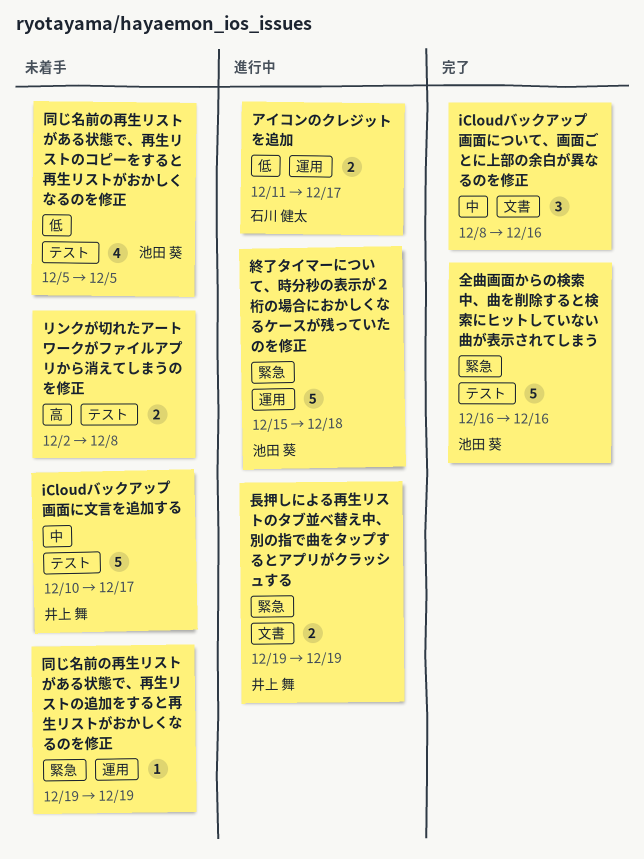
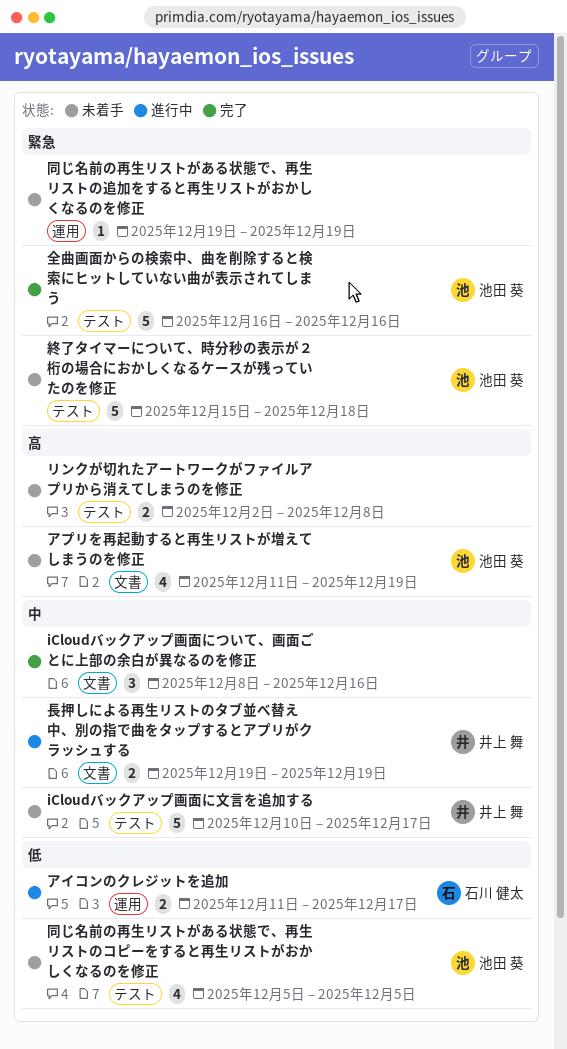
アプリを再起動すると再生リストが増えてしまうのを修正: none -> present
終了タイマーについて、時分秒の表示が２桁の場合におかしくなるケースが残っていたのを修正, status: 進行中 -> 未着手
終了タイマーについて、時分秒の表示が２桁の場合におかしくなるケースが残っていたのを修正, label: 運用 -> テスト
長押しによる再生リストのタブ並べ替え中、別の指で曲をタップするとアプリがクラッシュする, priority: 緊急 -> 中

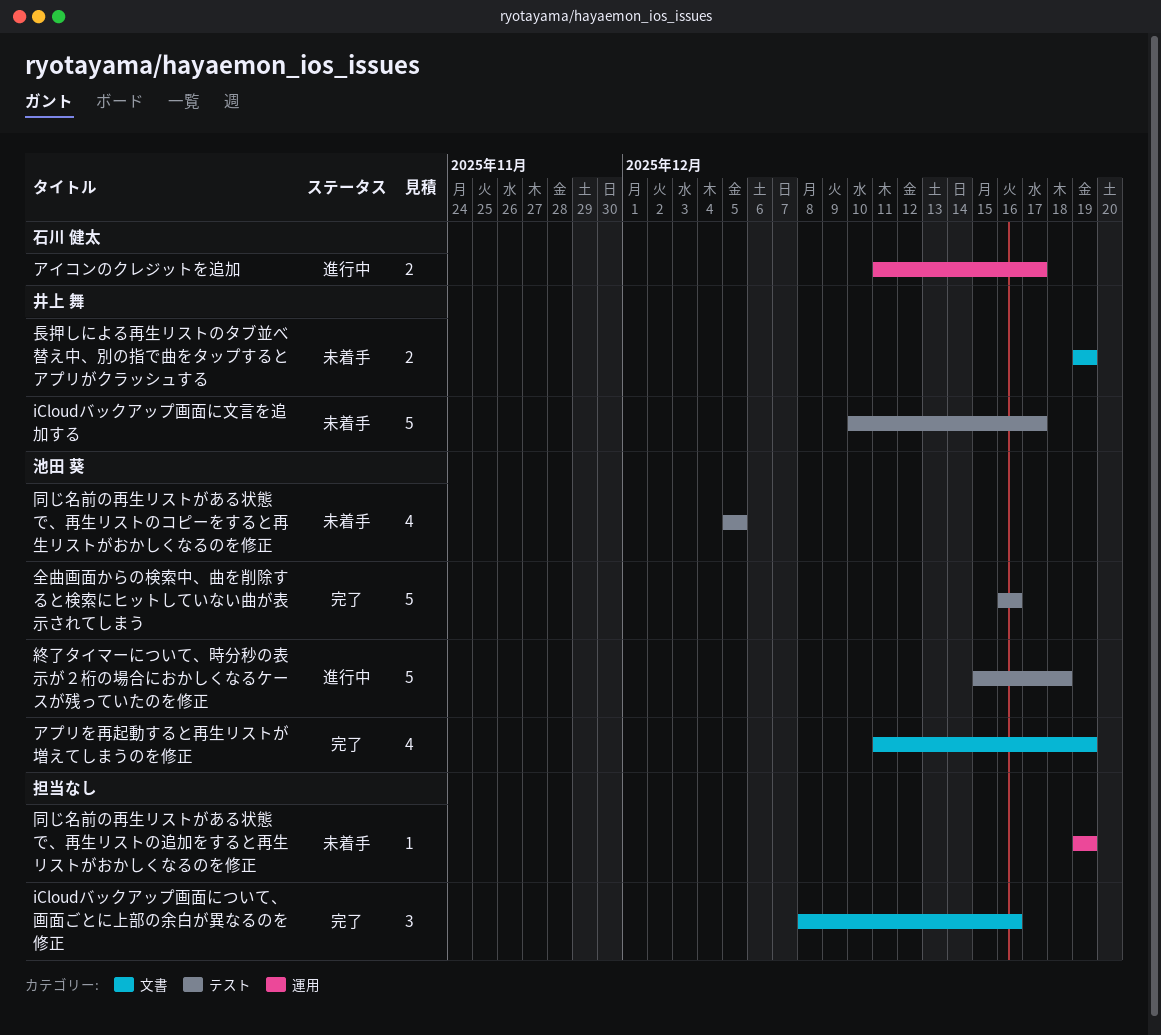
アプリを再起動すると再生リストが増えてしまうのを修正, status: 未着手 -> 完了
リンクが切れたアートワークがファイルアプリから消えてしまうのを修正: present -> none
終了タイマーについて、時分秒の表示が２桁の場合におかしくなるケースが残っていたのを修正, status: 未着手 -> 進行中
長押しによる再生リストのタブ並べ替え中、別の指で曲をタップするとアプリがクラッシュする, status: 進行中 -> 未着手

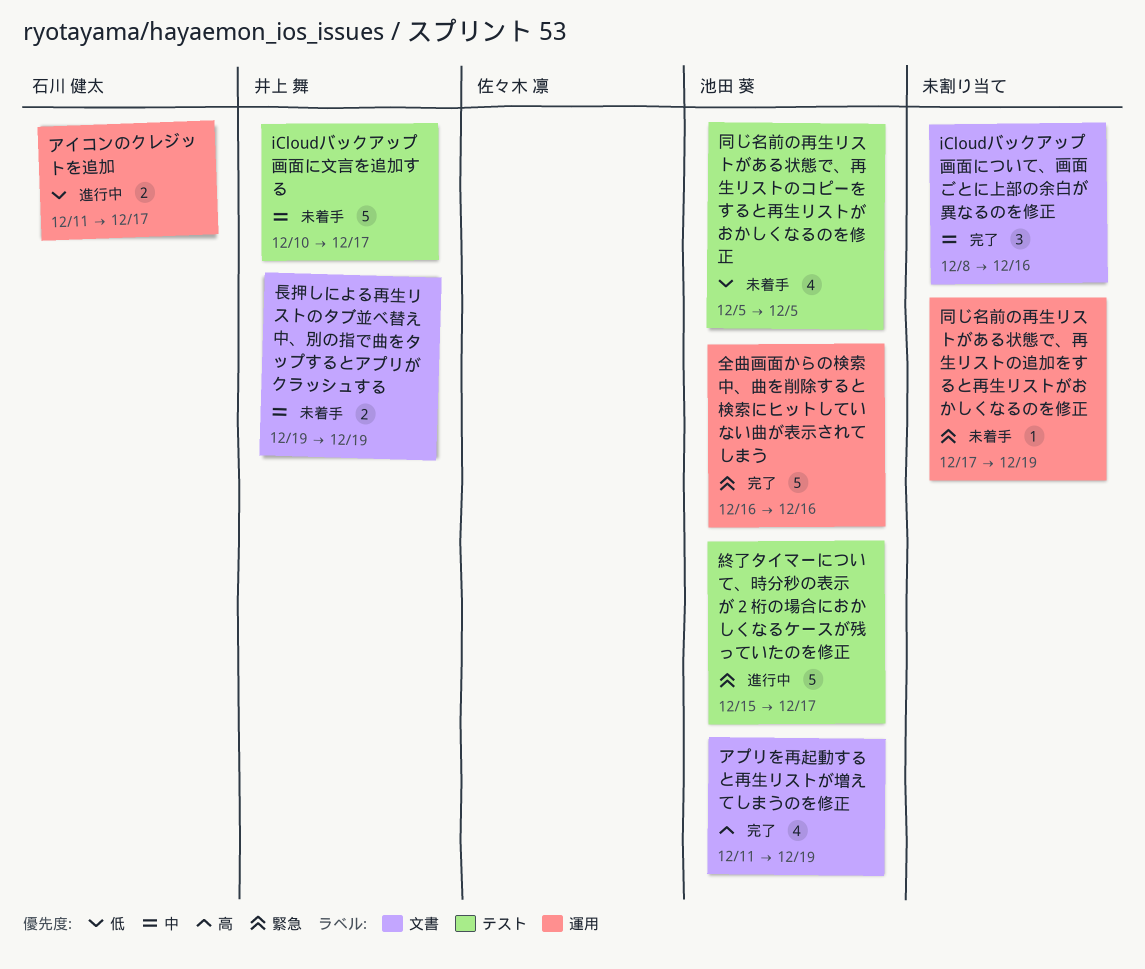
全曲画面からの検索中、曲を削除すると検索にヒットしていない曲が表示されてしまう, label: テスト -> 運用
同じ名前の再生リストがある状態で、再生リストの追加をすると再生リストがおかしくなるのを修正, start: Dec 19 -> Dec 17
終了タイマーについて、時分秒の表示が２桁の場合におかしくなるケースが残っていたのを修正, due: Dec 18 -> Dec 17

